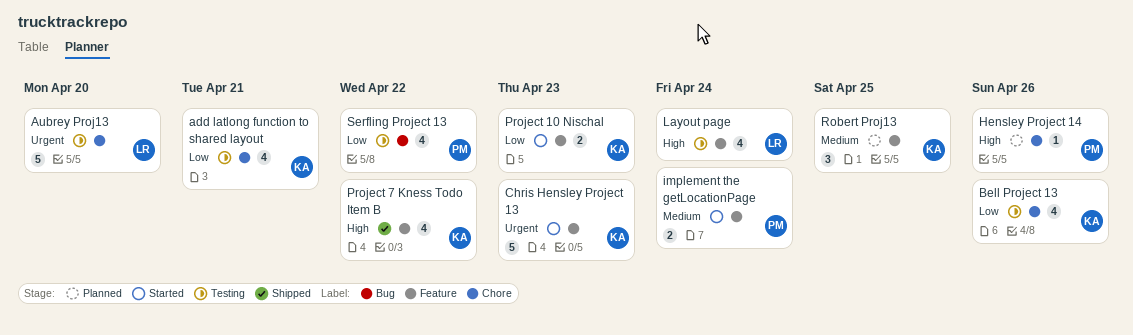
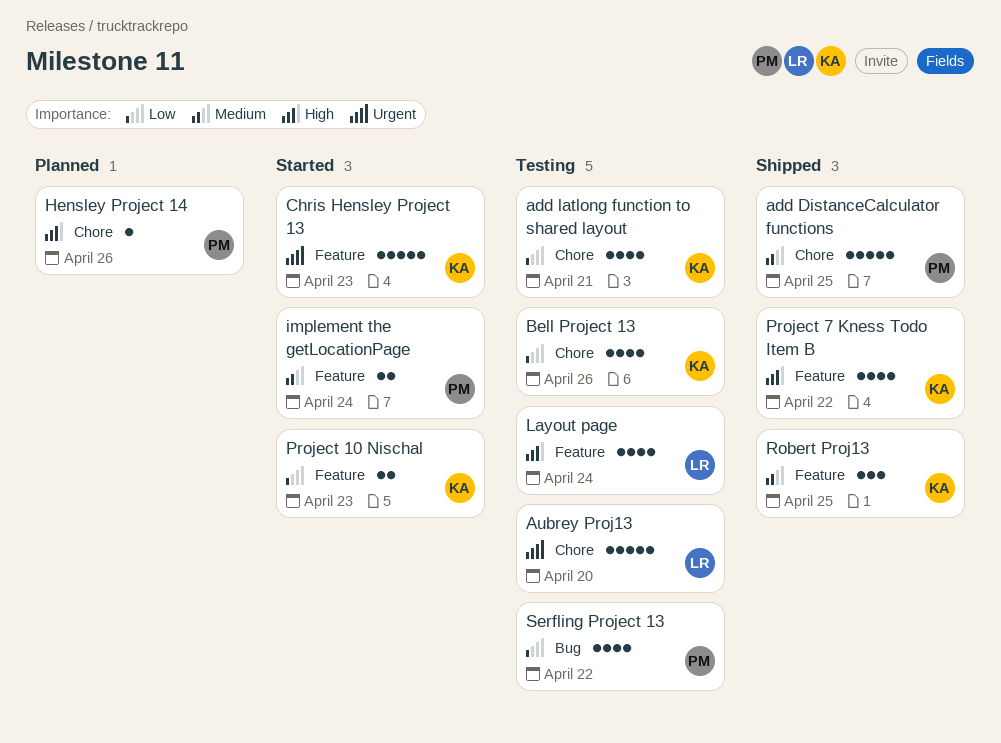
add DistanceCalculator functions: none -> present
Robert Proj13, status: Planned -> Shipped

